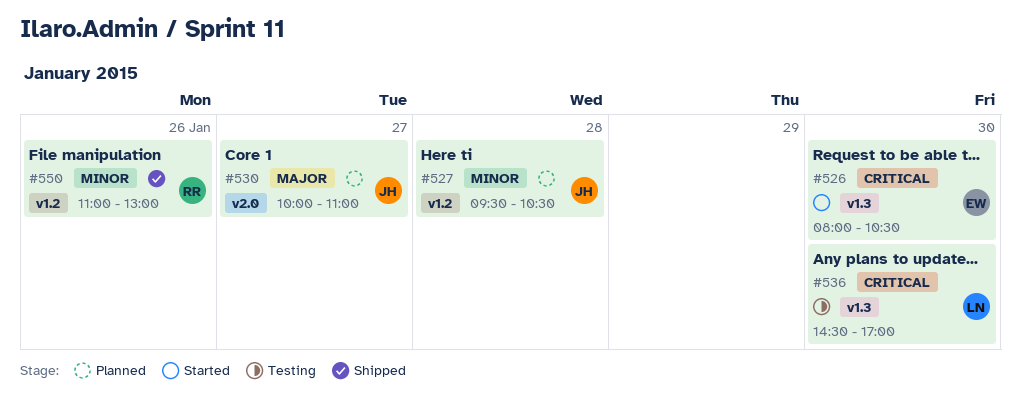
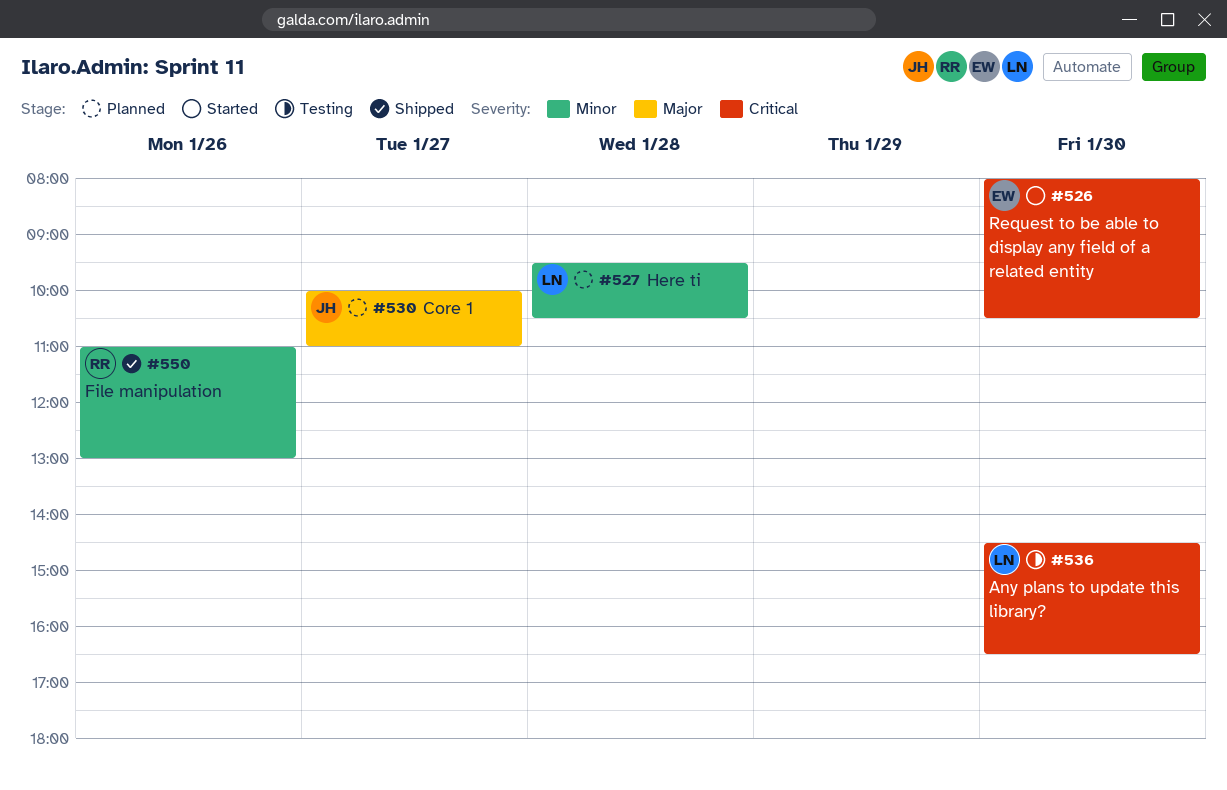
#527, owner: JH -> LN
#536, ends: 17:00 -> 16:30

